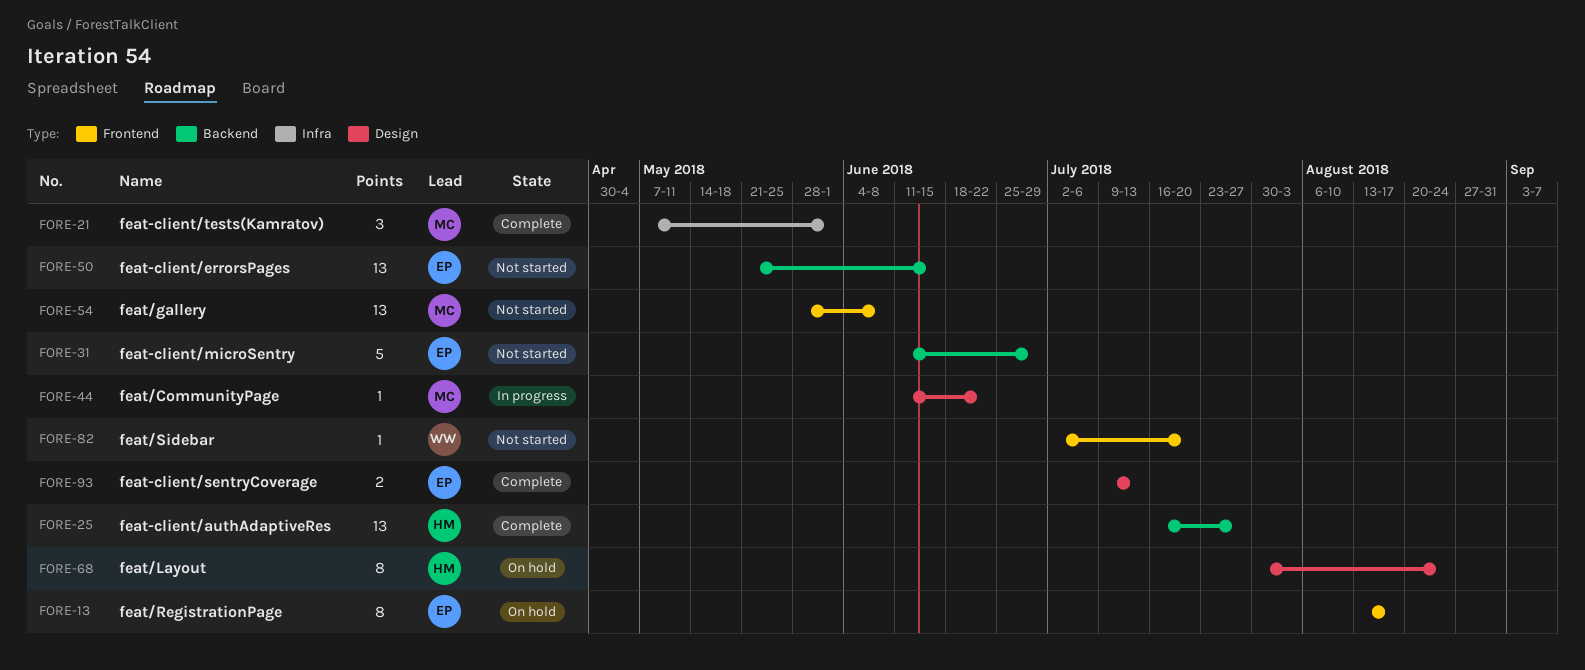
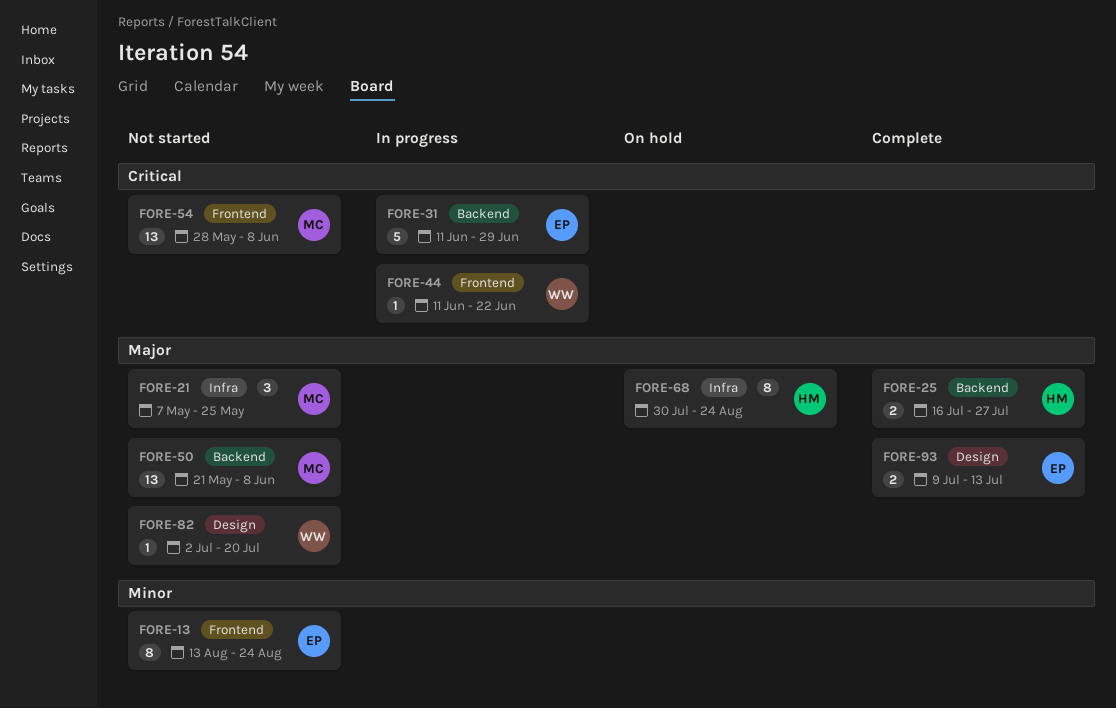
FORE-13, status: On hold -> Not started
FORE-13, due: Aug 17 -> Aug 24
FORE-21, status: Complete -> Not started
FORE-21, due: Jun 1 -> May 25
FORE-25, estimate: 13 -> 2
FORE-31, status: Not started -> In progress
FORE-44, owner: MC -> WW
FORE-44, label: Design -> Frontend
FORE-50, owner: EP -> MC
FORE-50, due: Jun 15 -> Jun 8
FORE-68, label: Design -> Infra
FORE-82, label: Frontend -> Design

